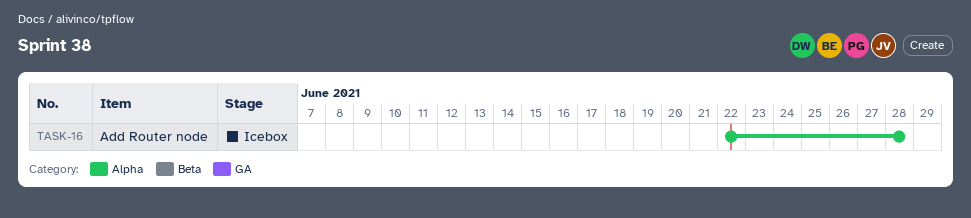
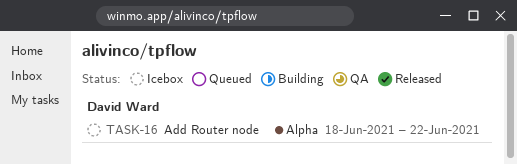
TASK-16, start: Jun 22 -> Jun 18
TASK-16, due: Jun 28 -> Jun 22

